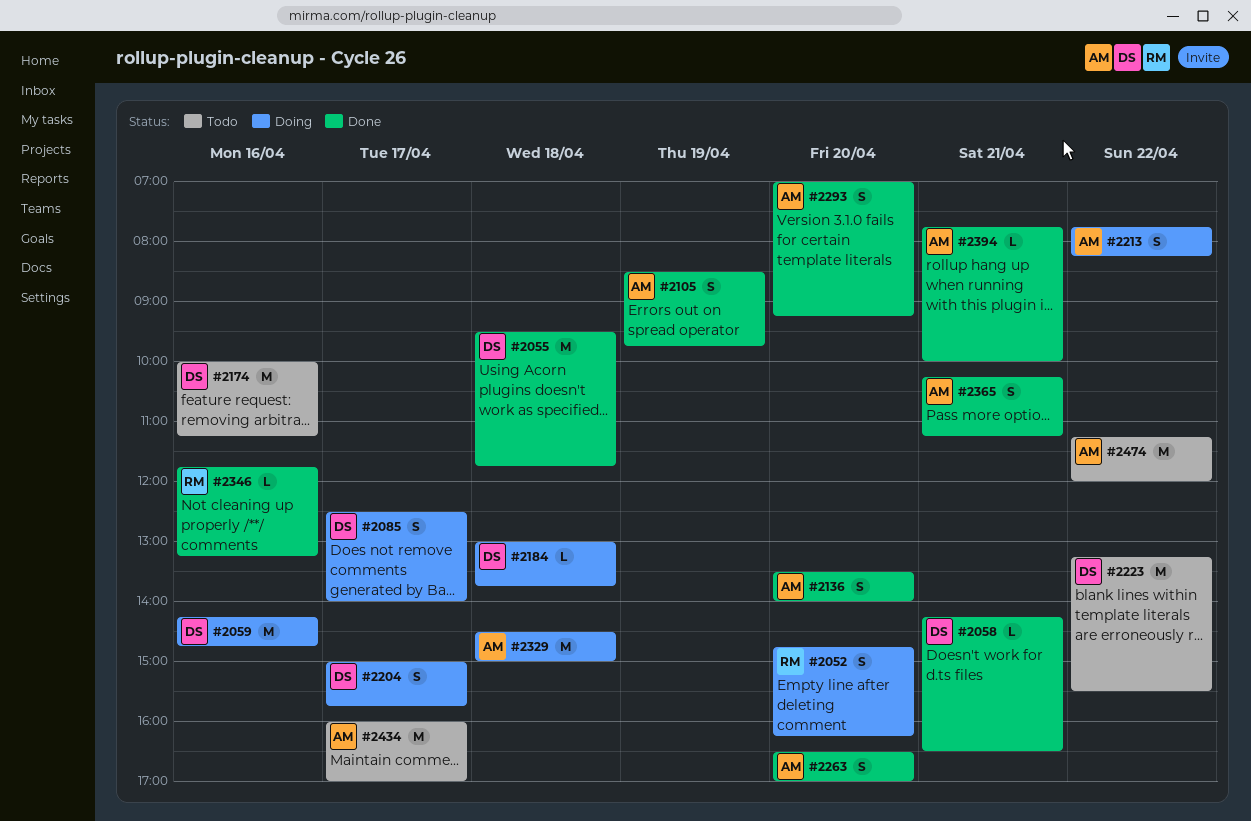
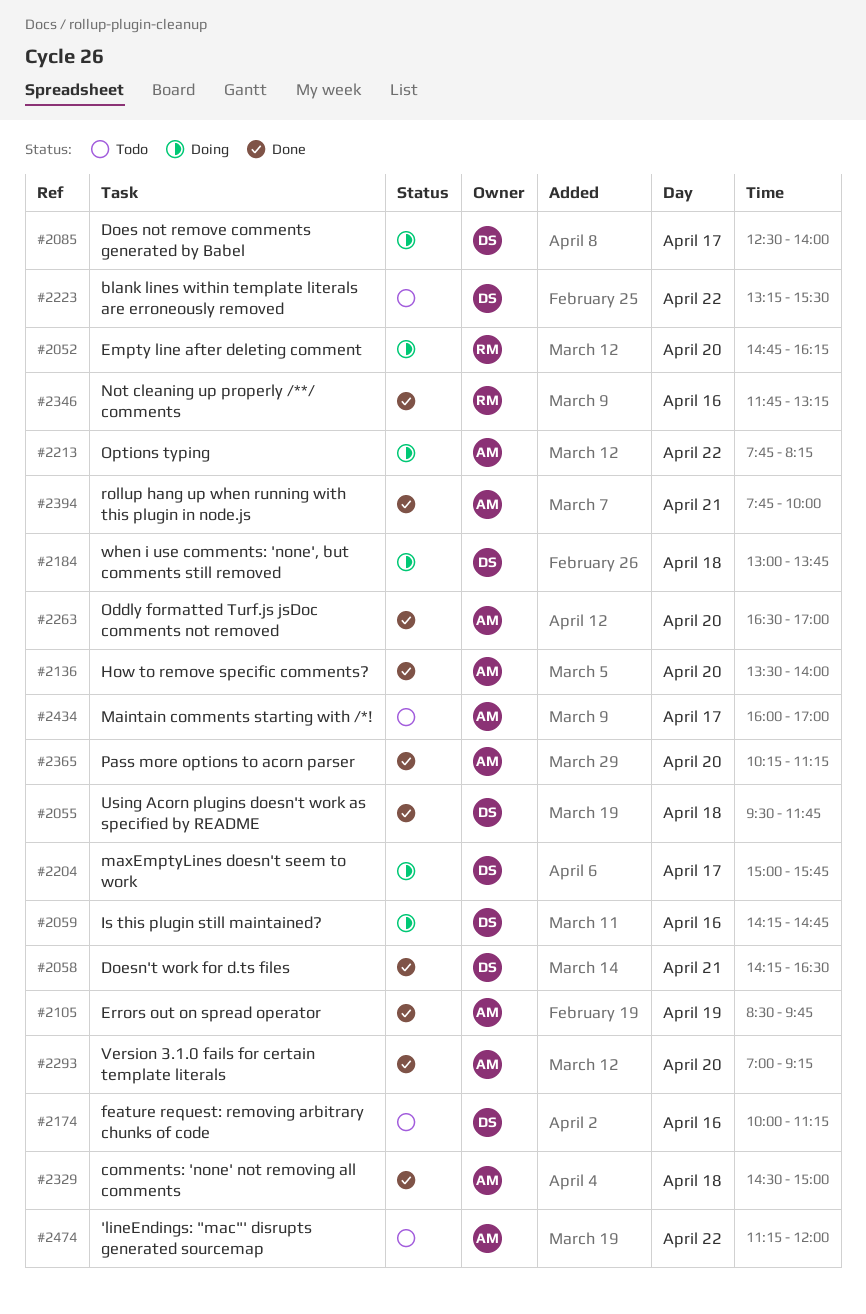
#2329, status: Doing -> Done
#2365, day: Apr 21 -> Apr 20

